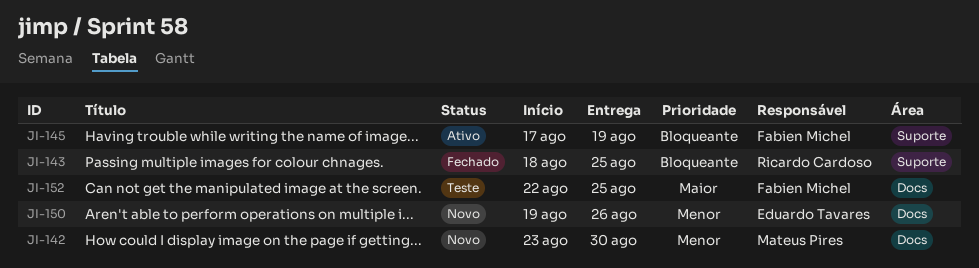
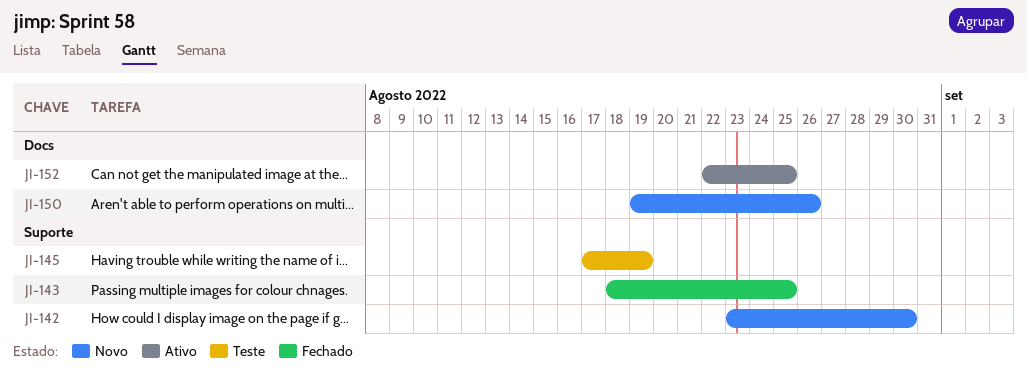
JI-142, label: Docs -> Suporte
JI-145, status: Ativo -> Teste
JI-152, status: Teste -> Ativo

